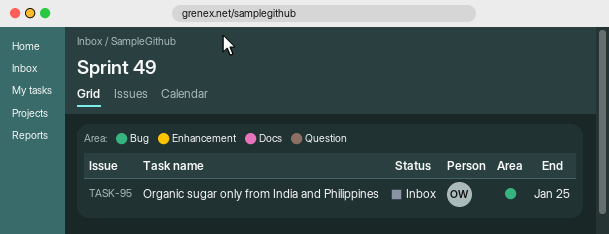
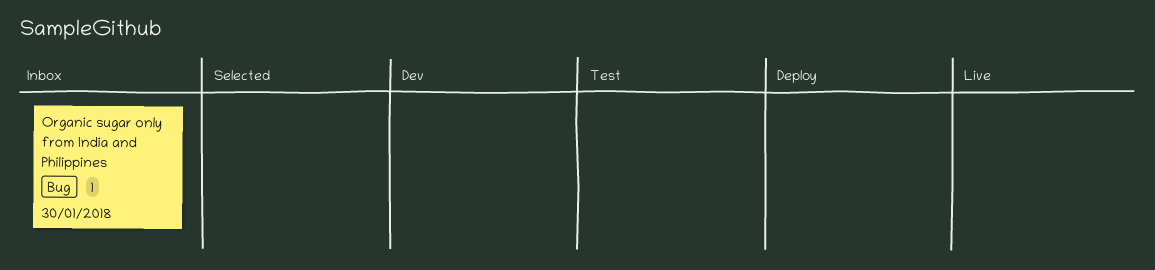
Organic sugar only from India and Philippines, due: Jan 25 -> Jan 30

